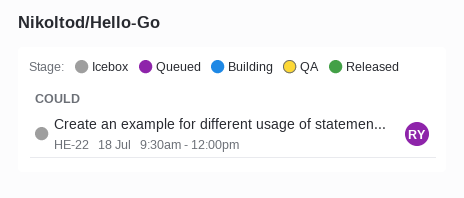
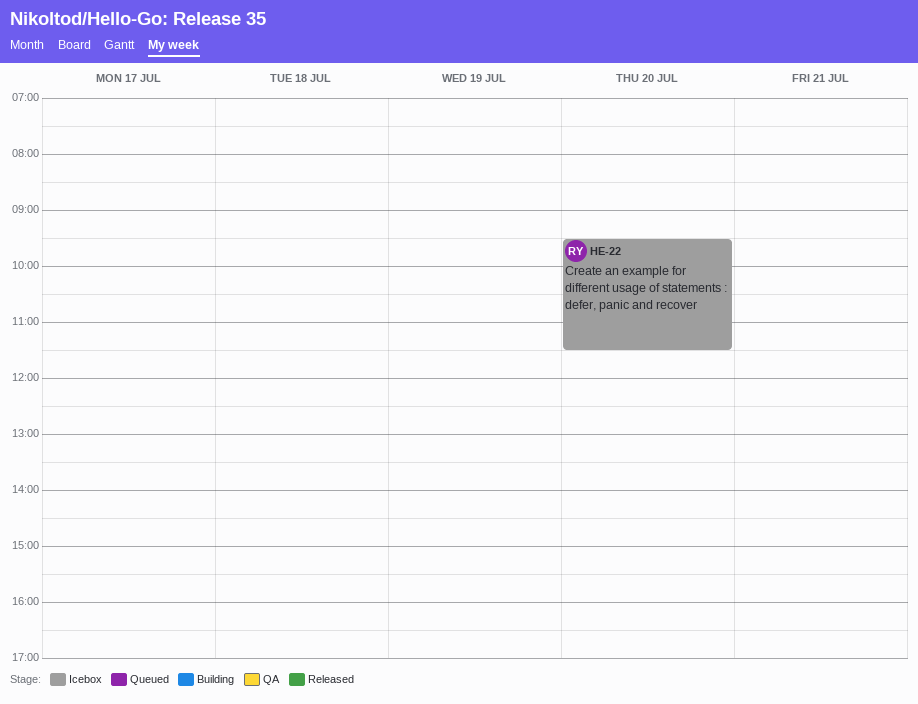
HE-22, day: Jul 18 -> Jul 20
HE-22, ends: 12:00 -> 11:30

